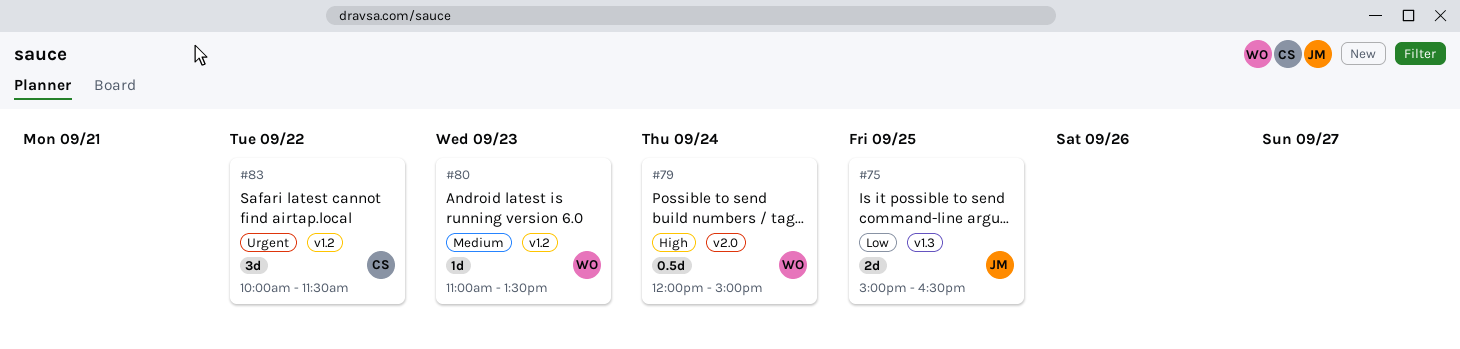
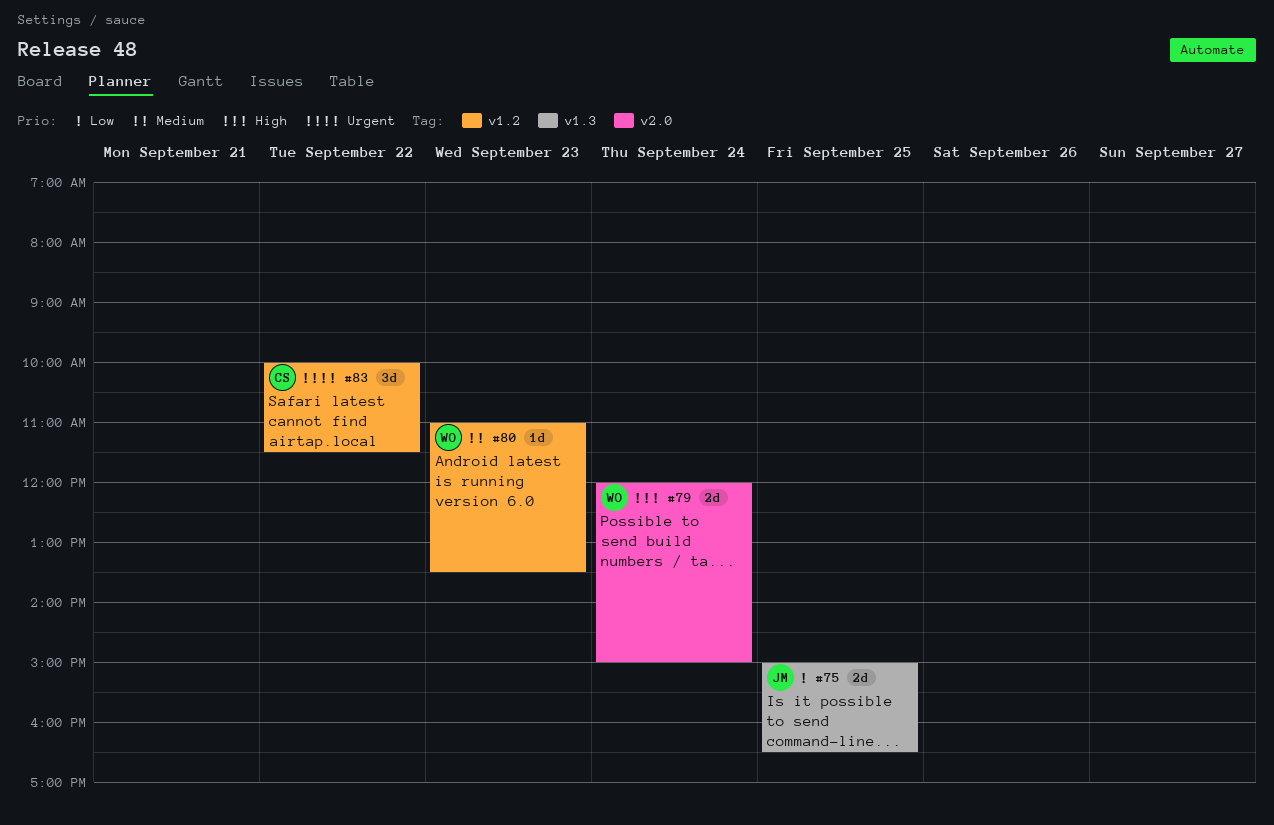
#79, estimate: 0.5d -> 2d

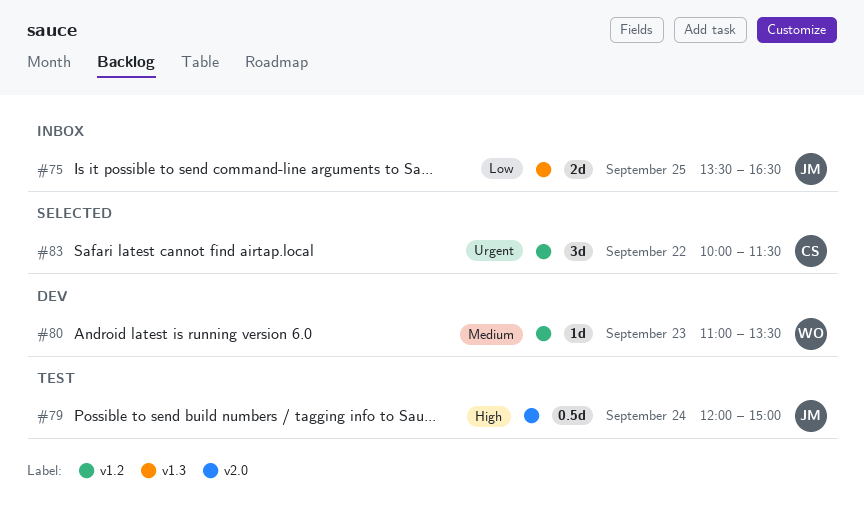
#75, begins: 15:00 -> 13:30
#79, owner: WO -> JM
#79, estimate: 2d -> 0.5d

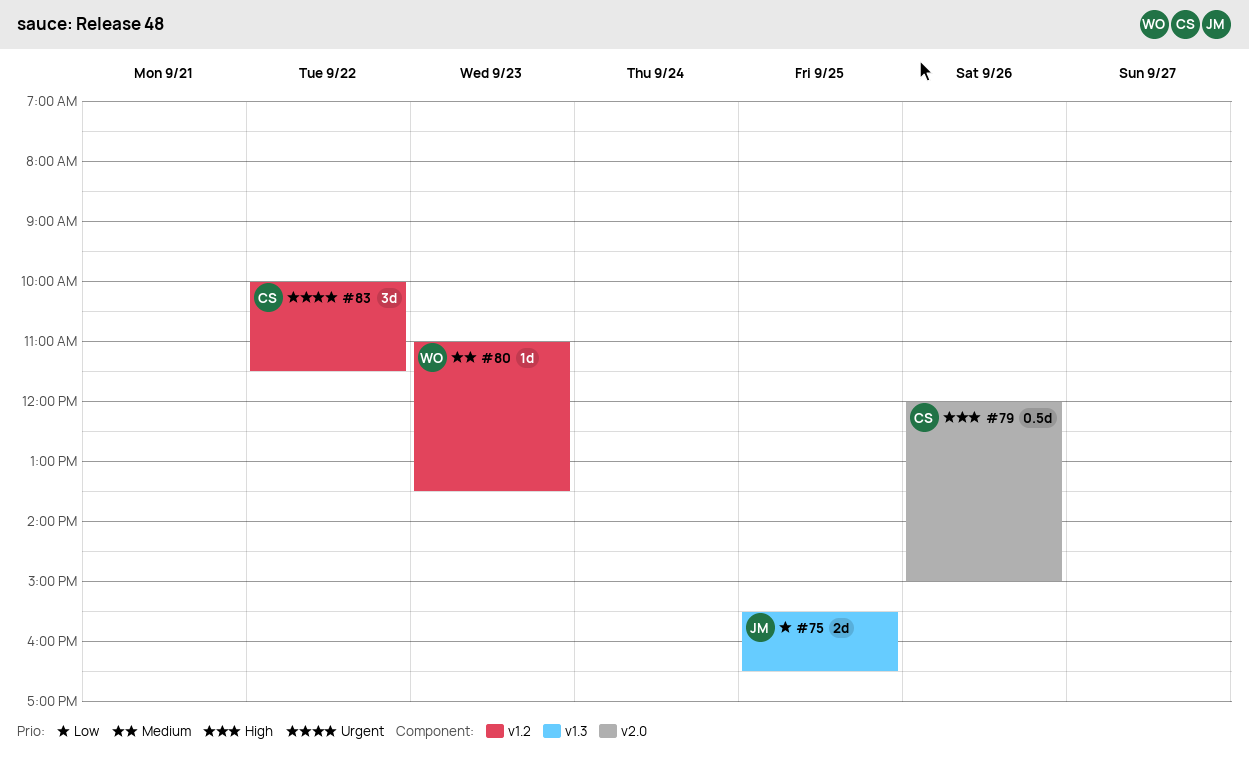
#75, begins: 13:30 -> 15:30
#79, owner: JM -> CS
#79, day: Sep 24 -> Sep 26

